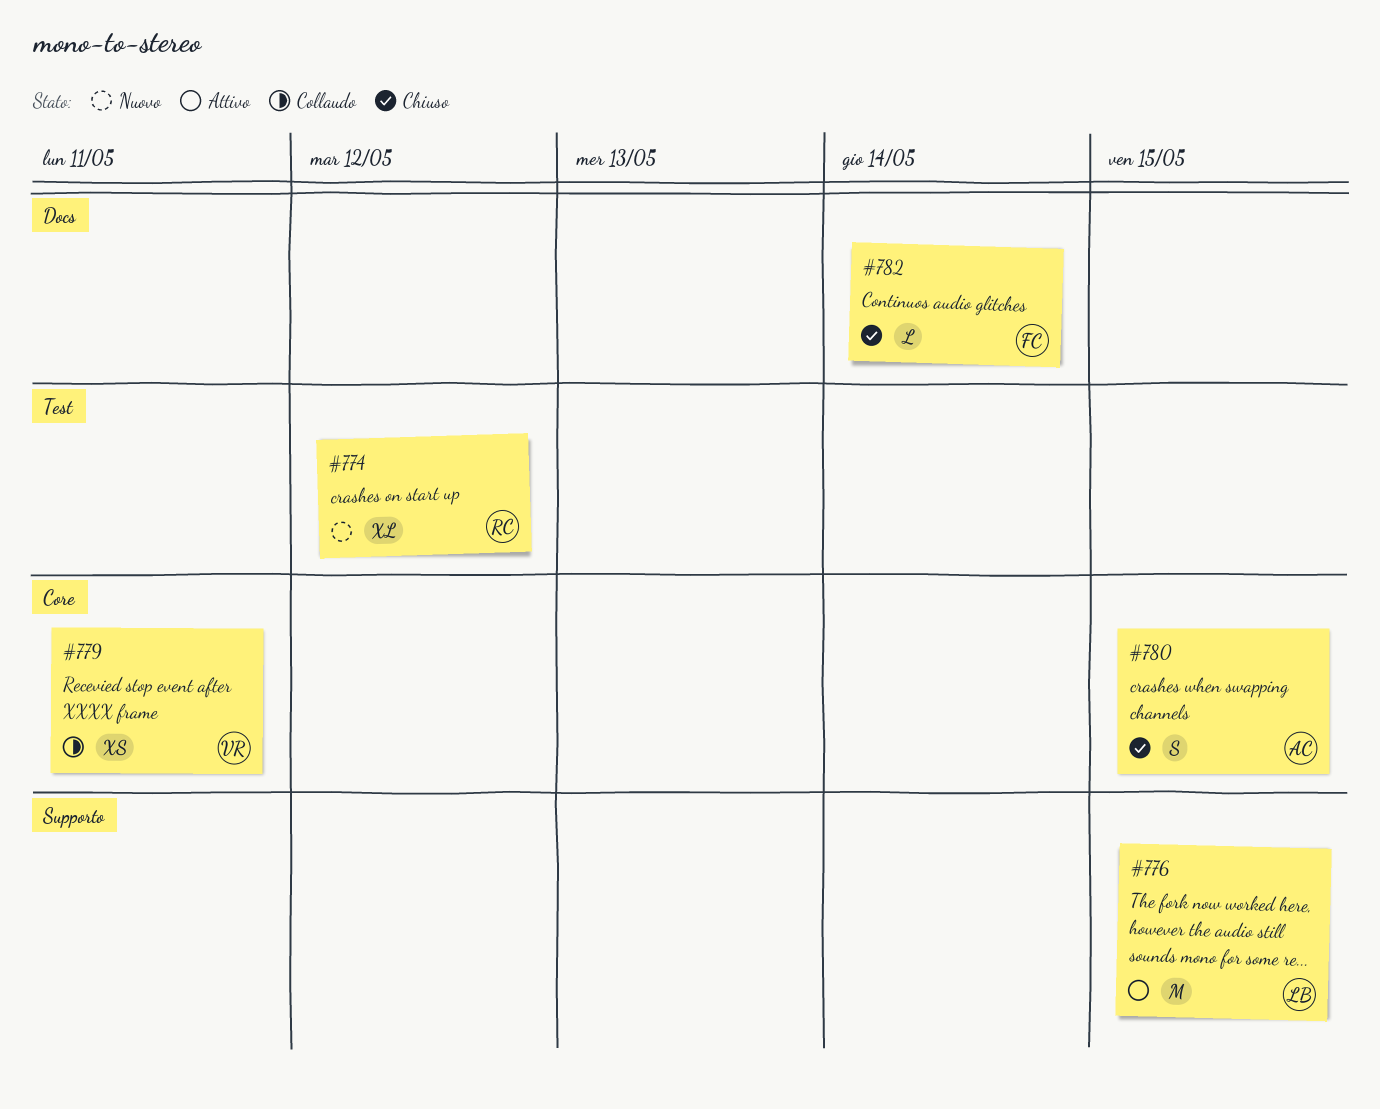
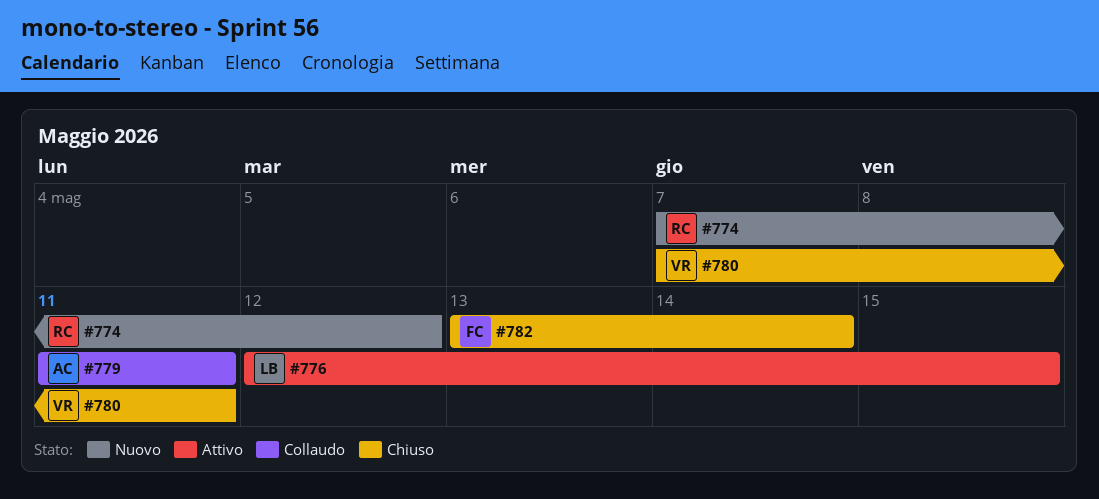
#779, owner: VR -> AC
#780, owner: AC -> VR
#780, due: May 15 -> May 11

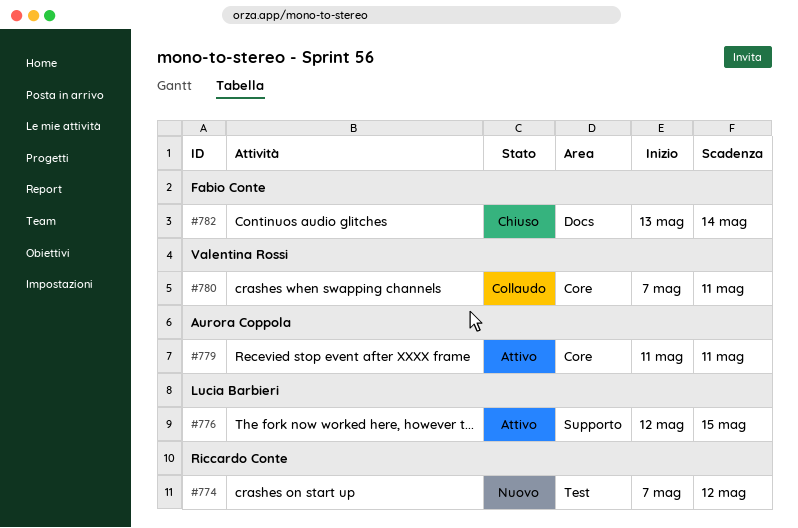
#779, status: Collaudo -> Attivo
#780, status: Chiuso -> Collaudo

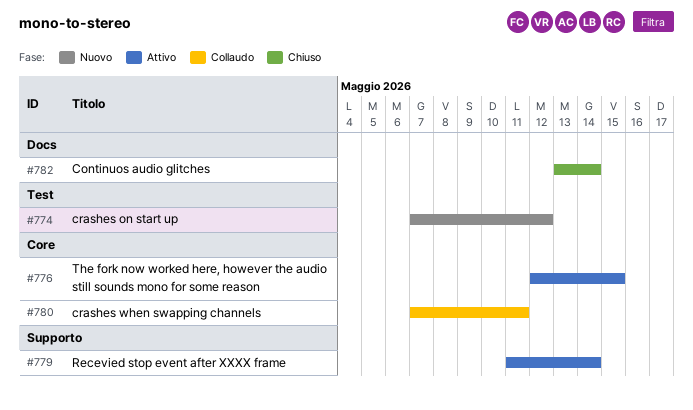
#776, label: Supporto -> Core
#779, label: Core -> Supporto
#779, due: May 11 -> May 14

